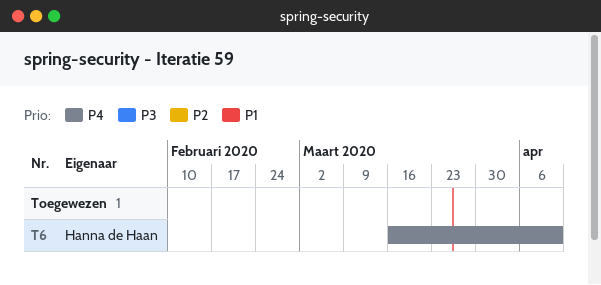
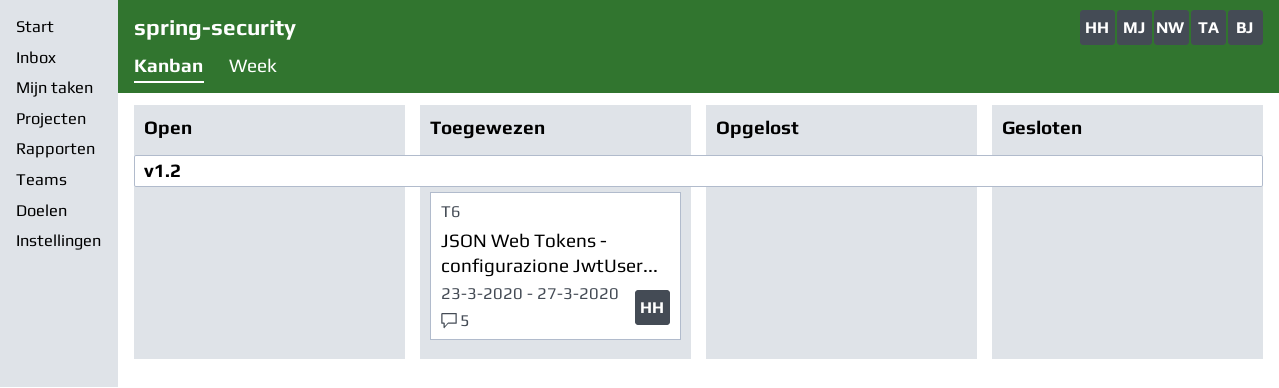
T6, start: Mar 16 -> Mar 23
T6, due: Apr 10 -> Mar 27

